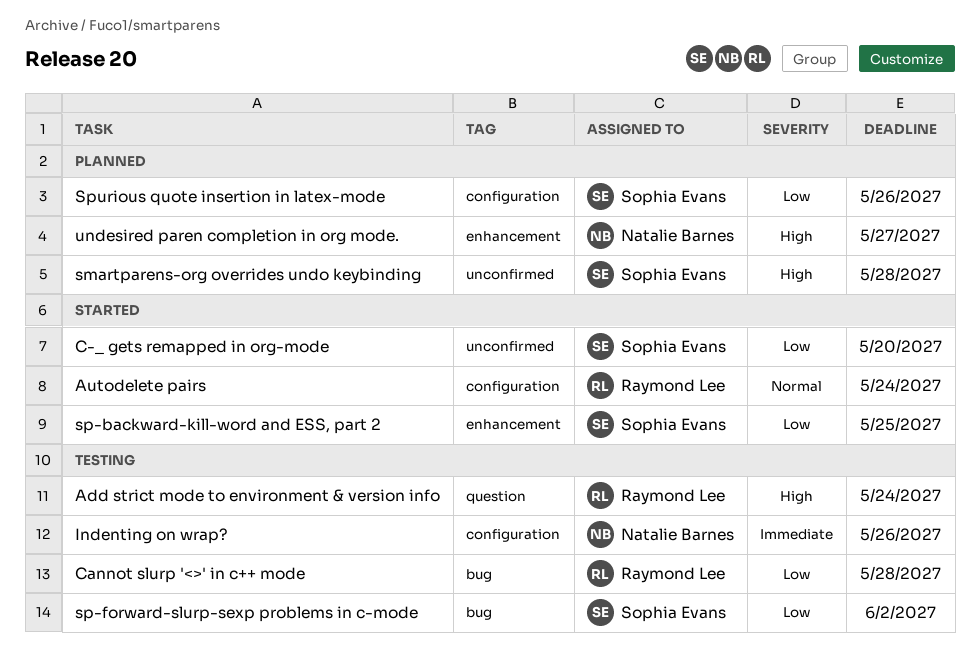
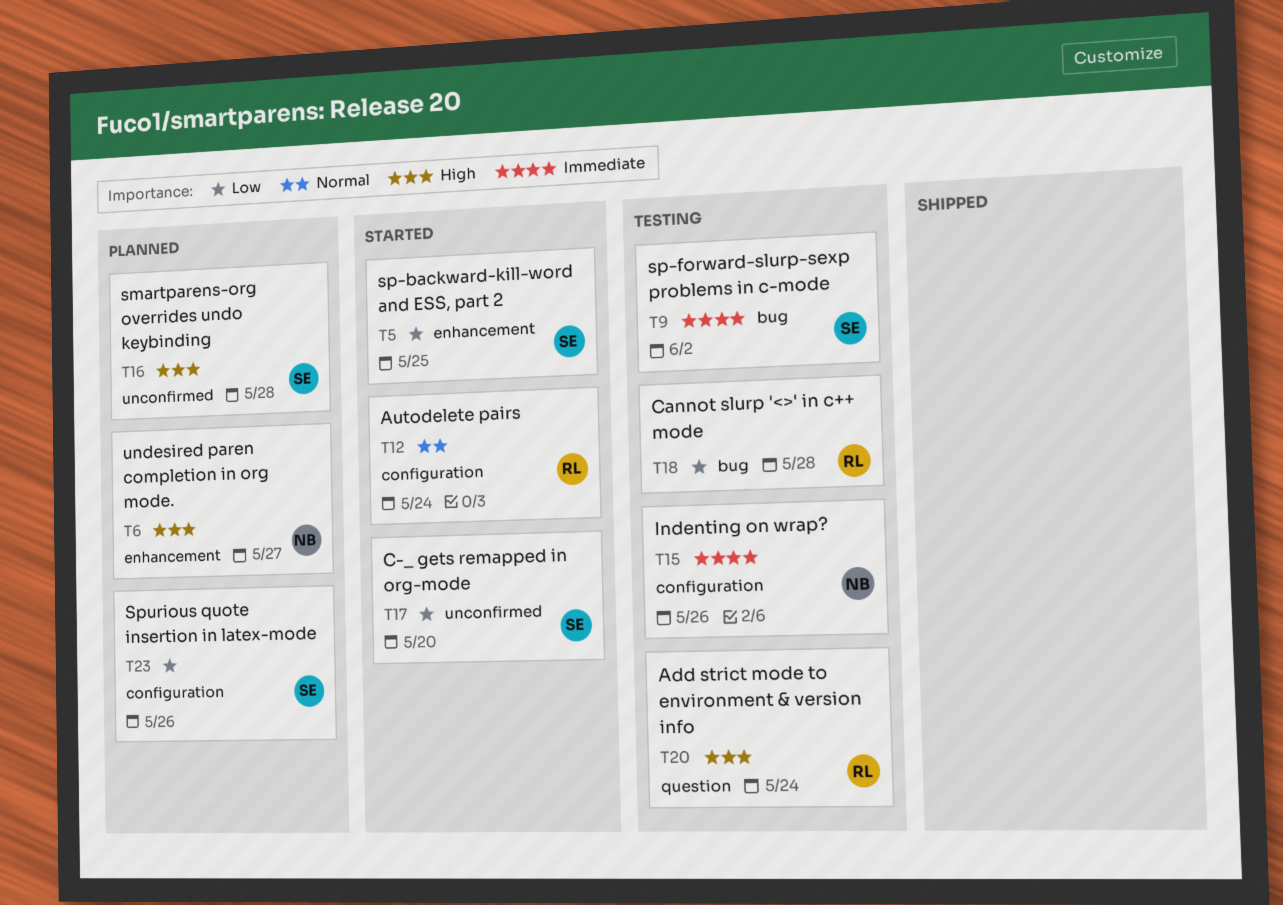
sp-forward-slurp-sexp problems in c-mode, priority: Low -> Immediate

